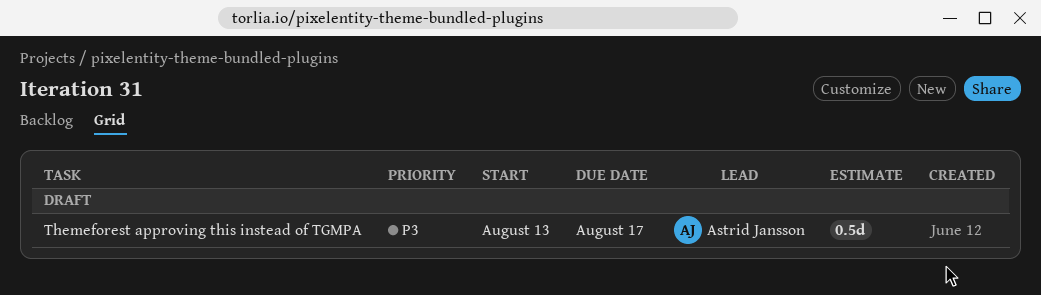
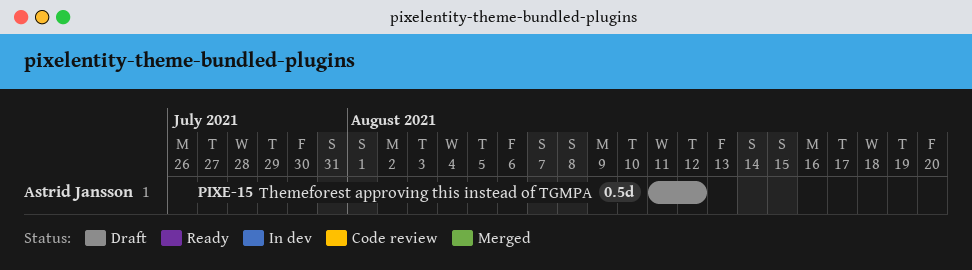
Themeforest approving this instead of TGMPA, start: Aug 13 -> Aug 11
Themeforest approving this instead of TGMPA, due: Aug 17 -> Aug 12

